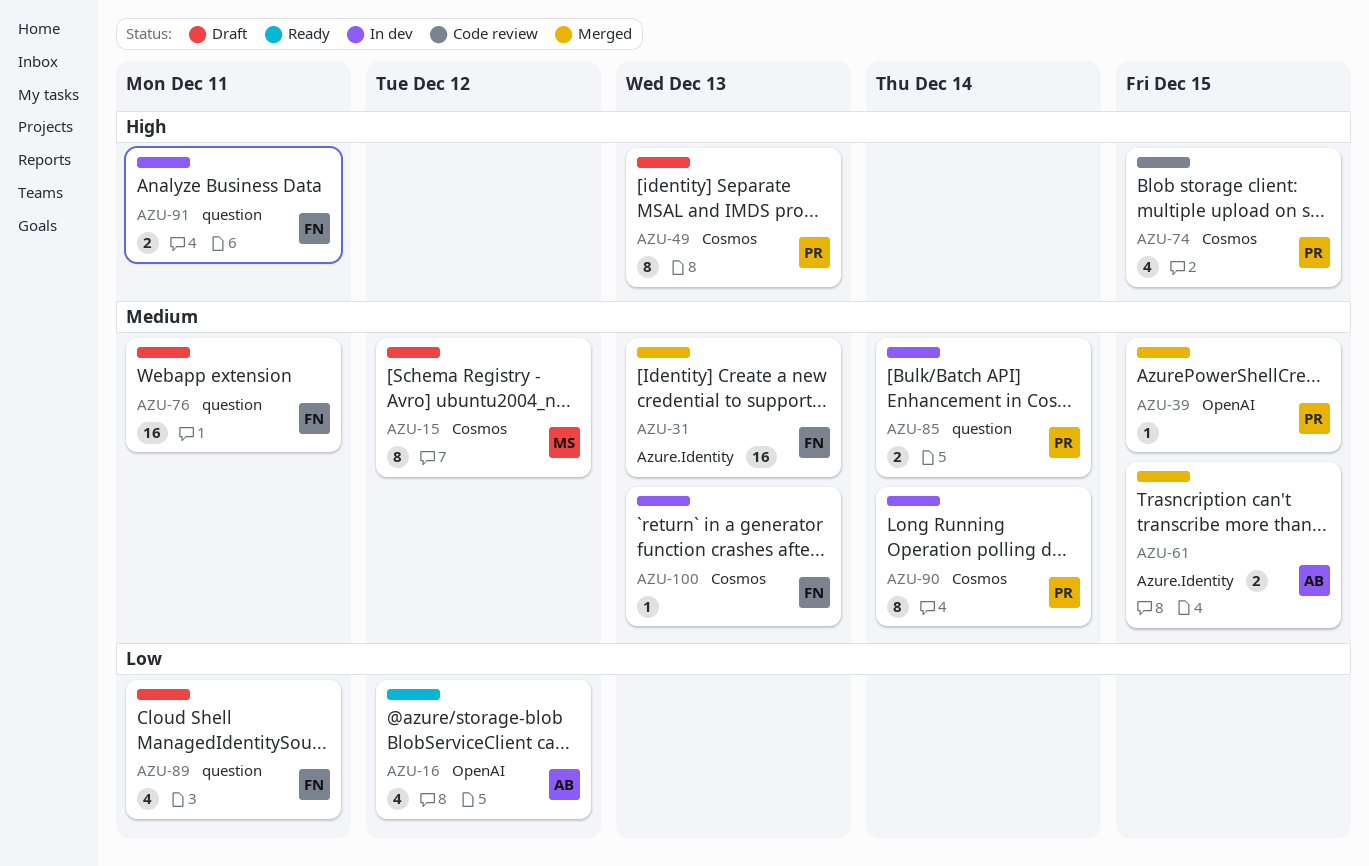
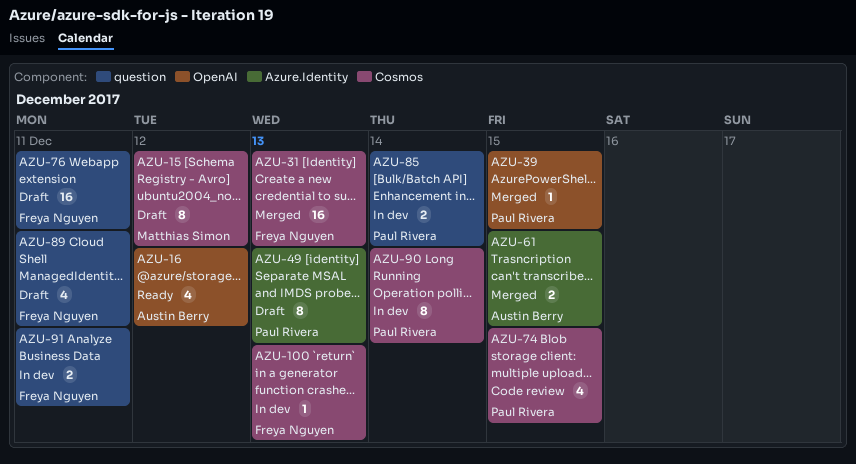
AZU-31, label: Azure.Identity -> Cosmos
AZU-49, label: Cosmos -> Azure.Identity

